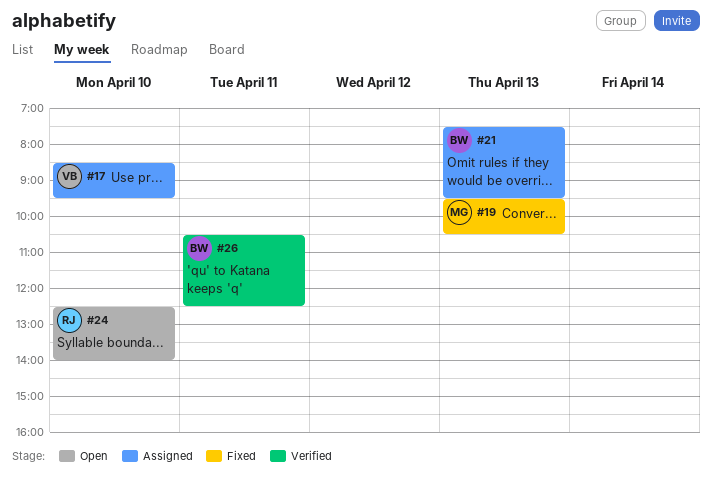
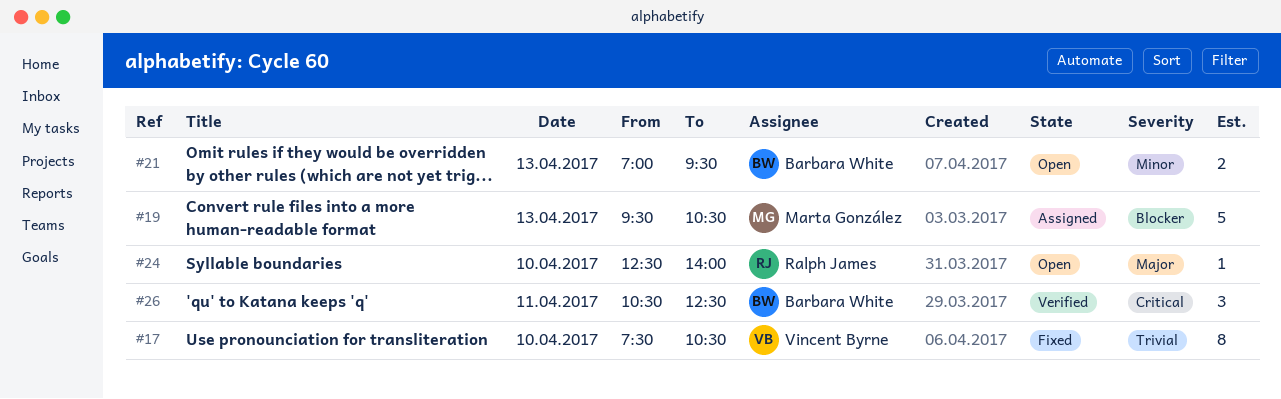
#17, status: Assigned -> Fixed
#17, begins: 08:30 -> 07:30
#17, ends: 09:30 -> 10:30
#19, status: Fixed -> Assigned
#21, status: Assigned -> Open
#21, begins: 07:30 -> 07:00

